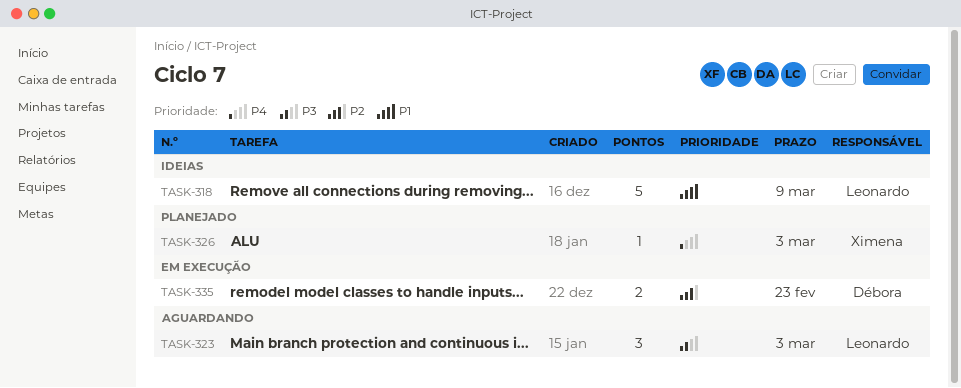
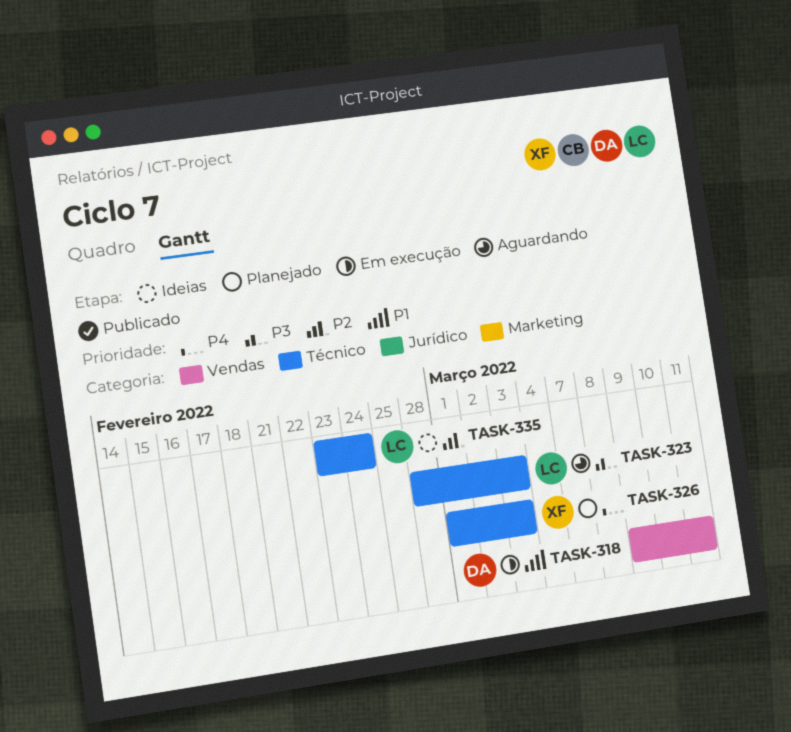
TASK-318, status: Ideias -> Em execução
TASK-318, owner: Leonardo -> Débora
TASK-318, due: Mar 9 -> Mar 11
TASK-335, status: Em execução -> Ideias
TASK-335, owner: Débora -> Leonardo
TASK-335, due: Feb 23 -> Feb 24

